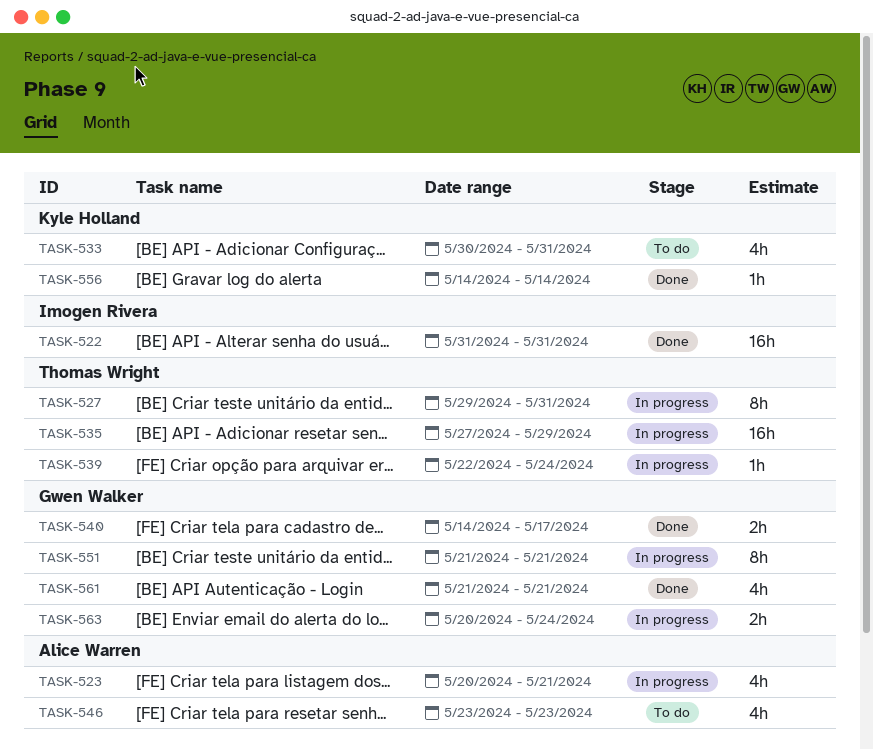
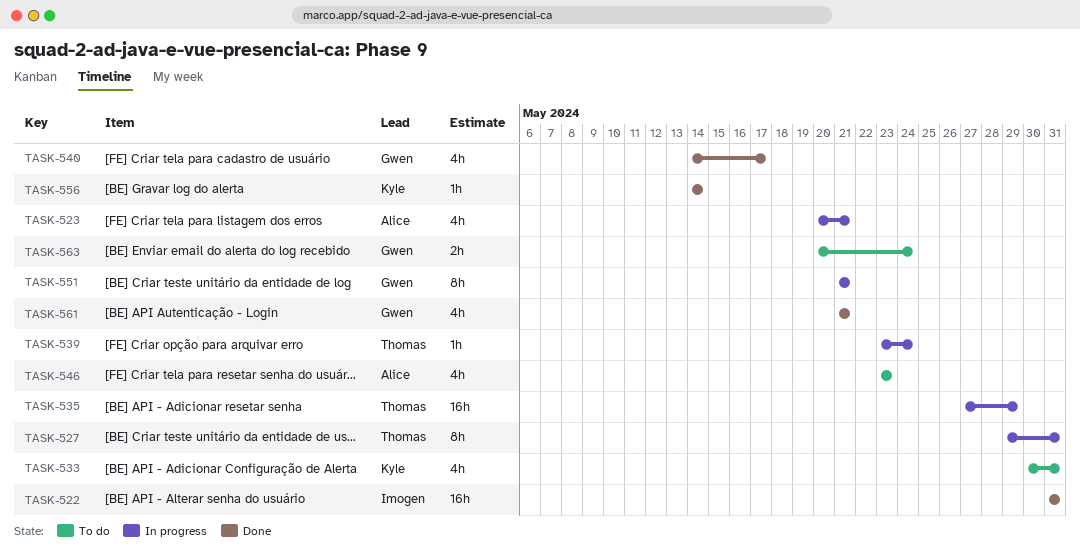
TASK-539, start: May 22 -> May 23
TASK-540, estimate: 2h -> 4h
TASK-563, status: In progress -> To do

